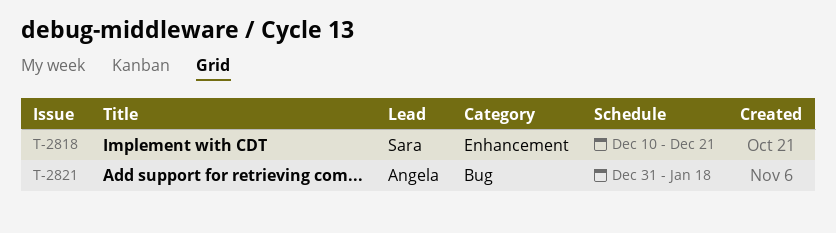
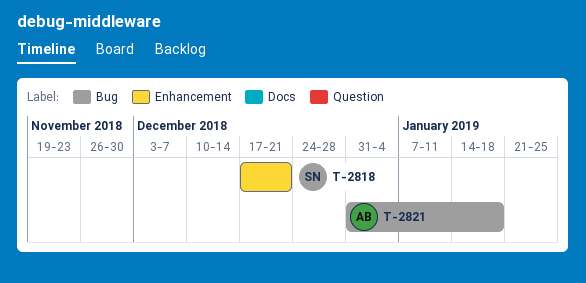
T-2818, start: Dec 10 -> Dec 17

